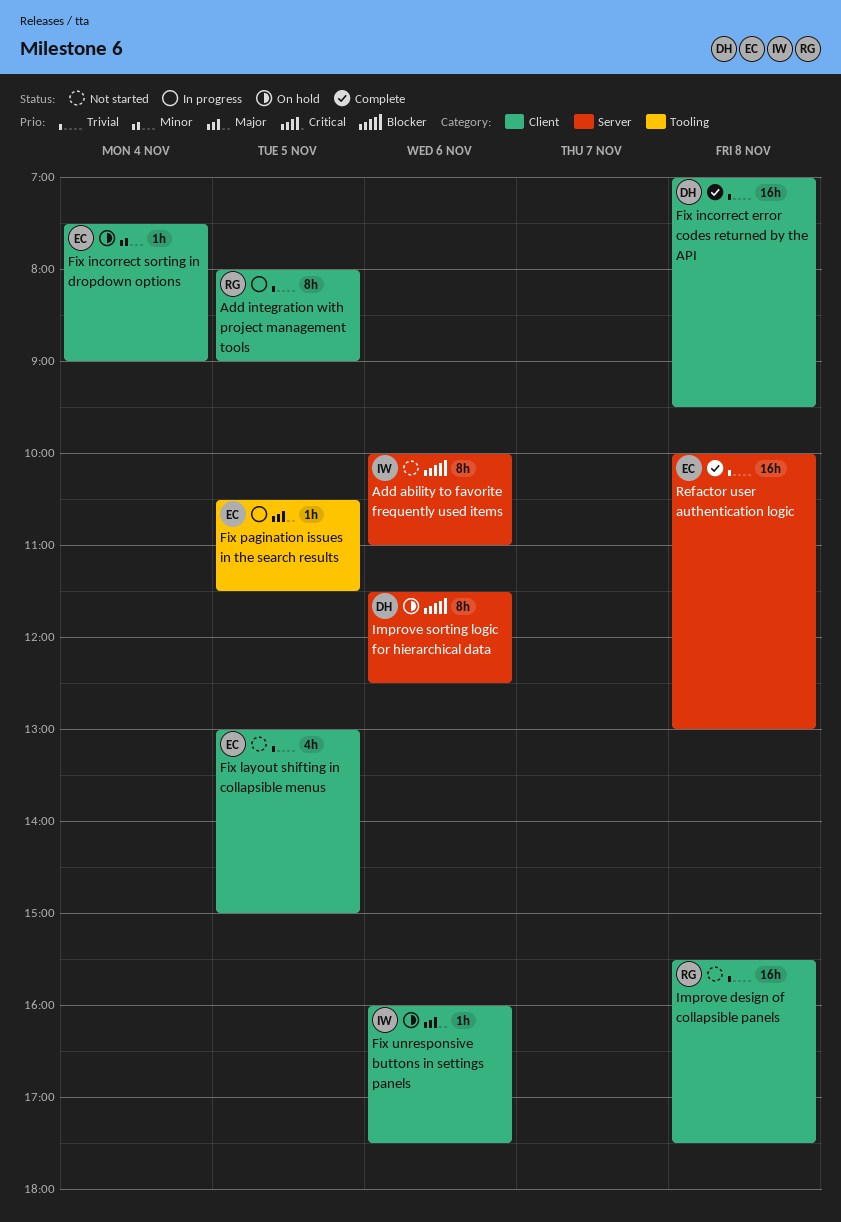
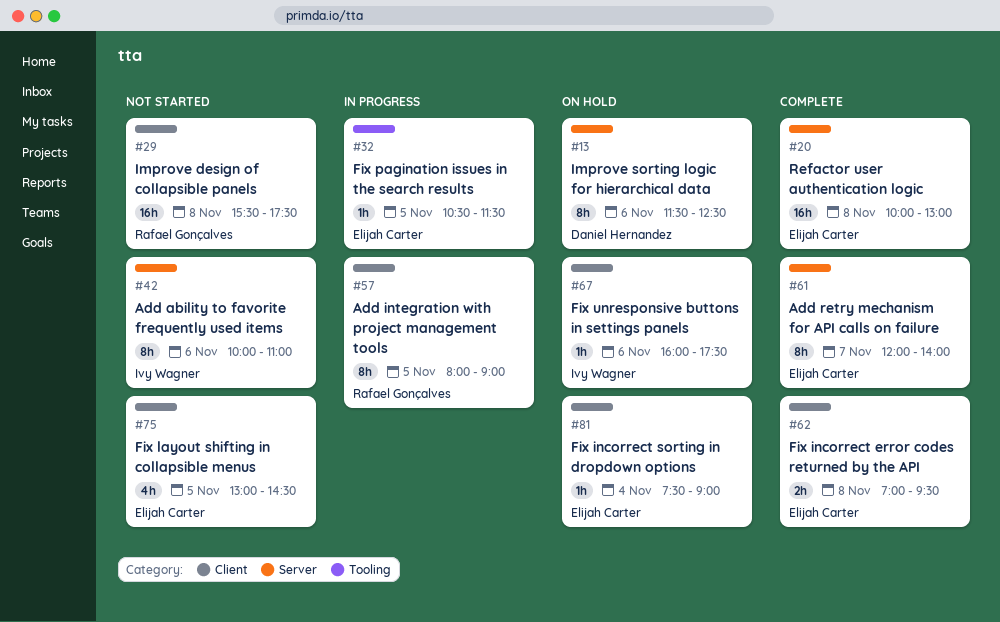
Add retry mechanism for API calls on failure: none -> present
Fix incorrect error codes returned by the API, owner: Daniel Hernandez -> Elijah Carter
Fix incorrect error codes returned by the API, estimate: 16h -> 2h
Fix layout shifting in collapsible menus, ends: 15:00 -> 14:30

